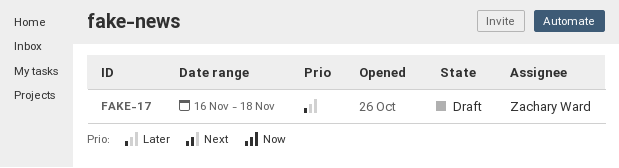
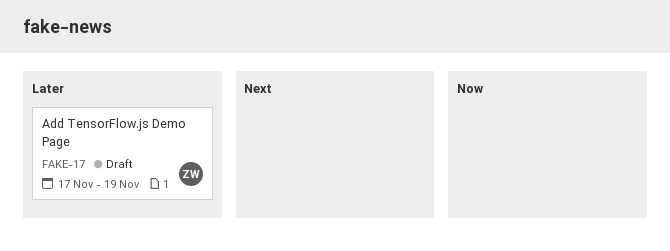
FAKE-17, start: Nov 16 -> Nov 17
FAKE-17, due: Nov 18 -> Nov 19

